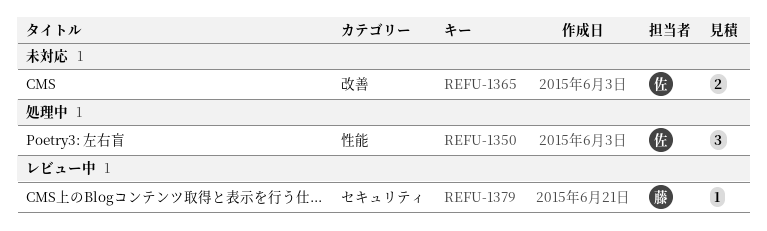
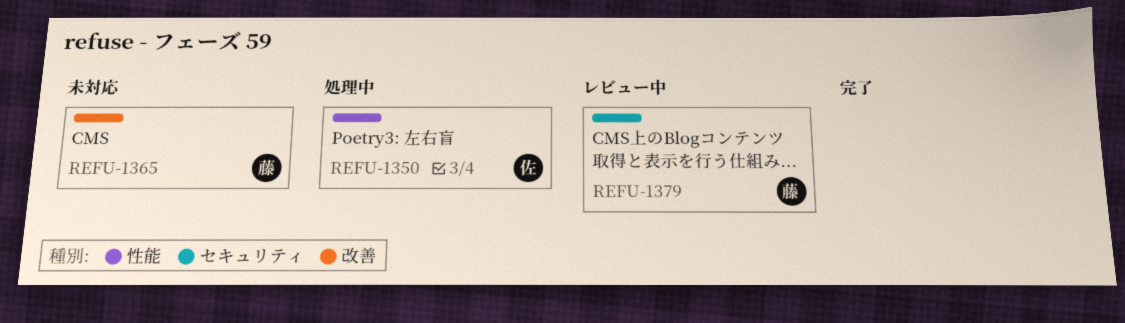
REFU-1365, owner: 佐 -> 藤

